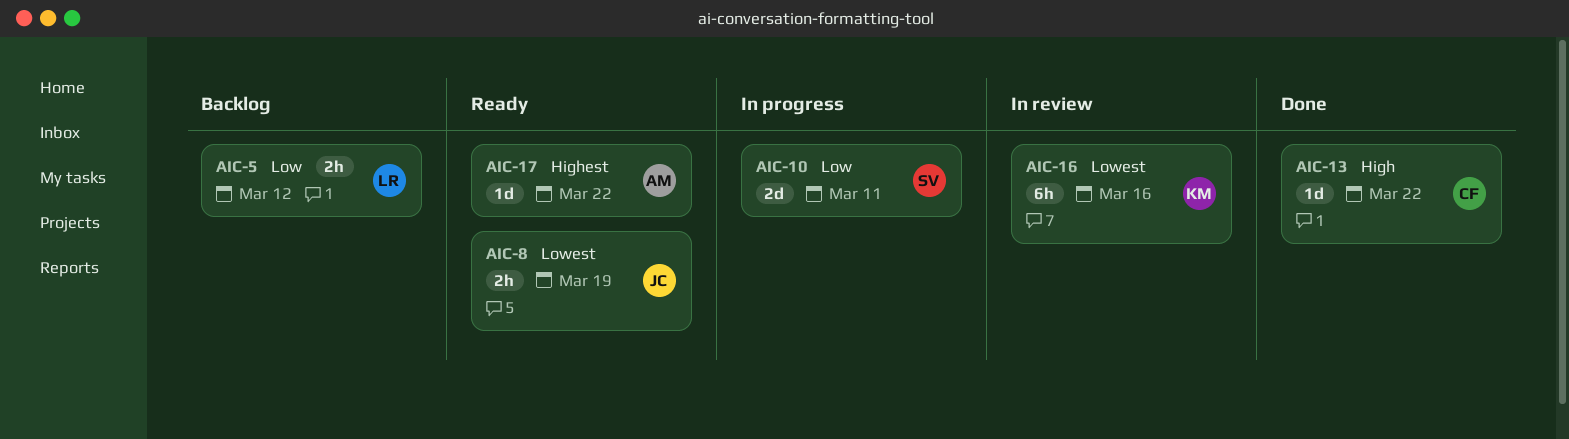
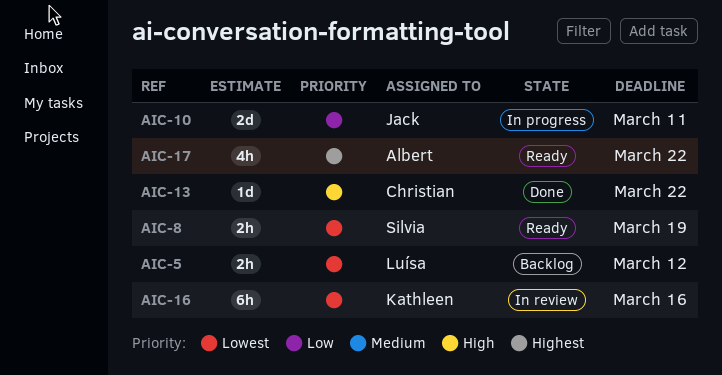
AIC-5, priority: Low -> Lowest
AIC-8, owner: Jack -> Silvia
AIC-10, owner: Silvia -> Jack
AIC-17, estimate: 1d -> 4h

